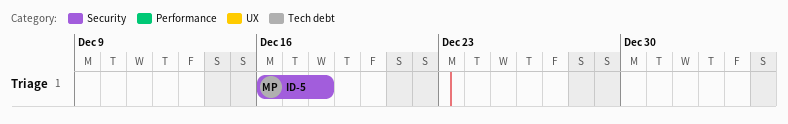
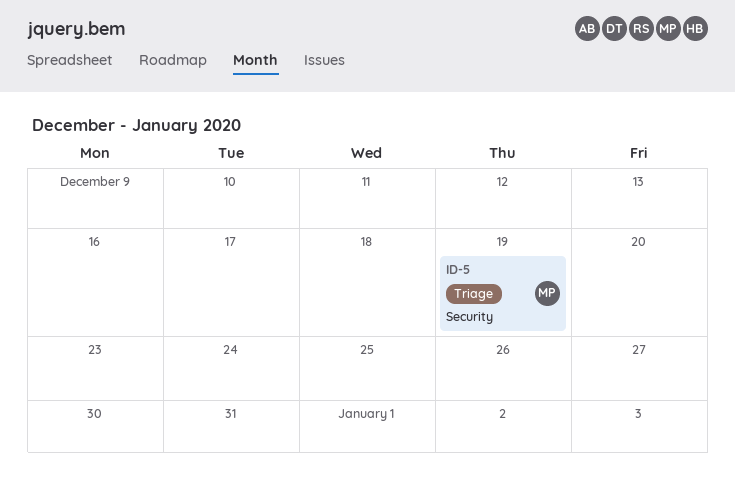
ID-5, due: Dec 18 -> Dec 19

